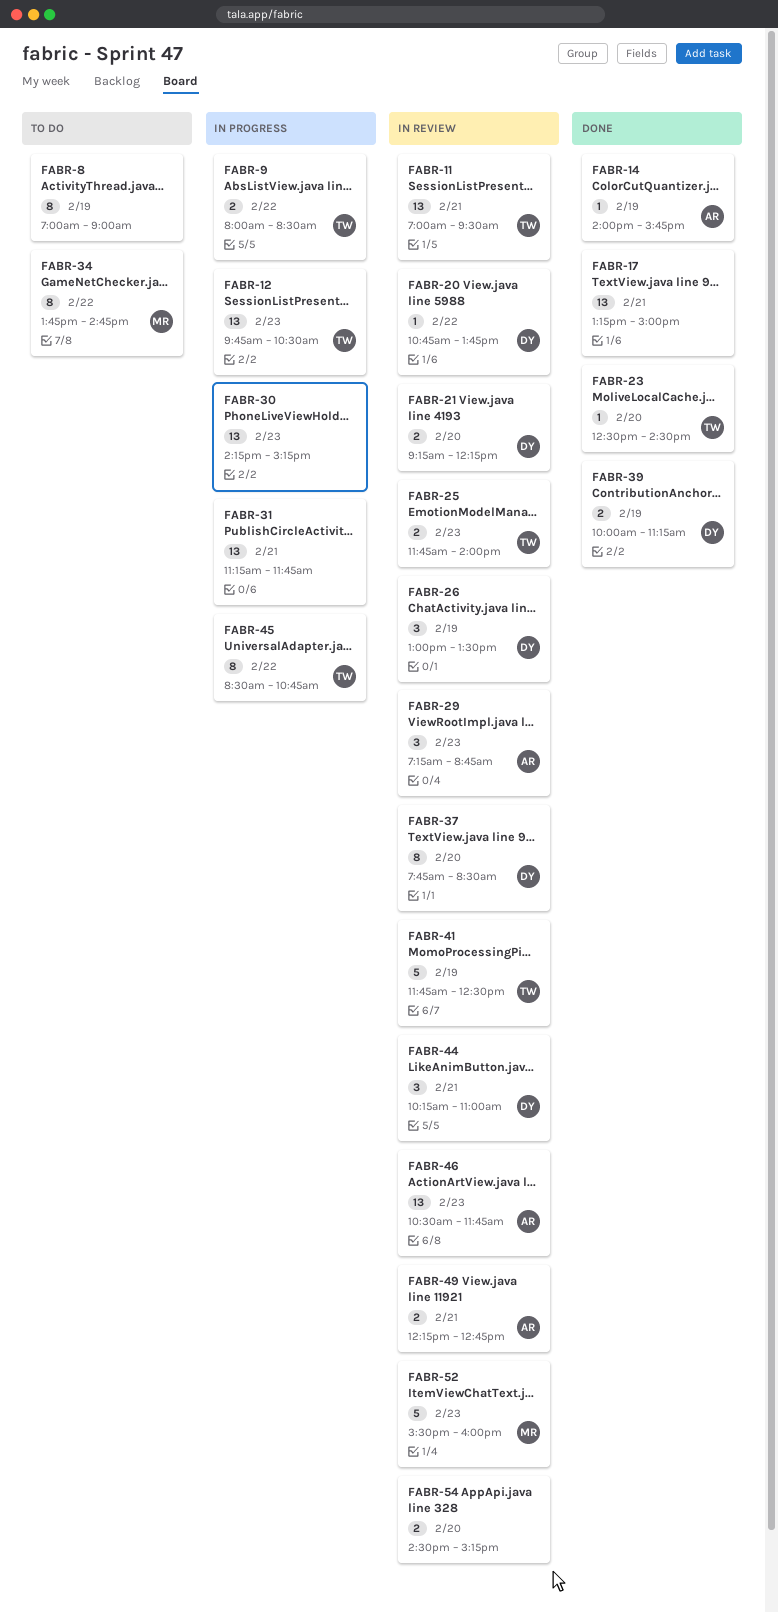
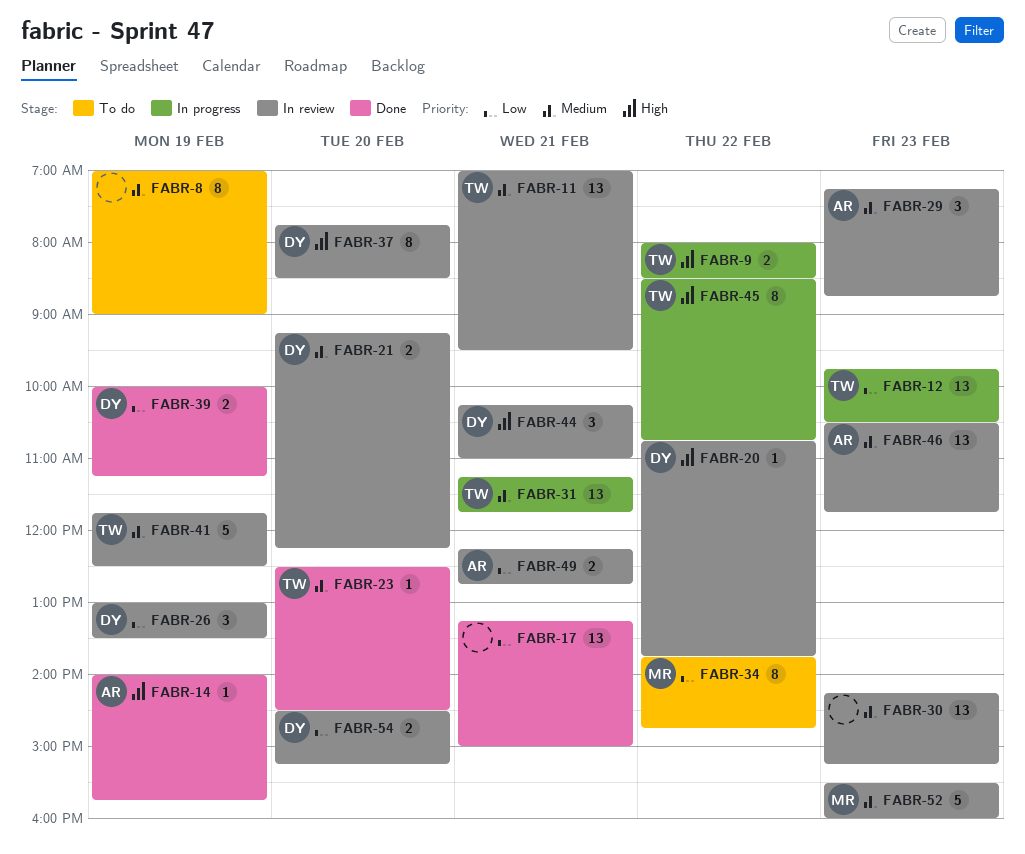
FABR-25: present -> none
FABR-30, status: In progress -> In review
FABR-31, owner: none -> TW
FABR-54, owner: none -> DY

